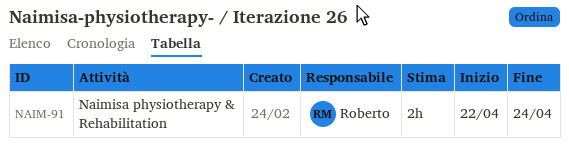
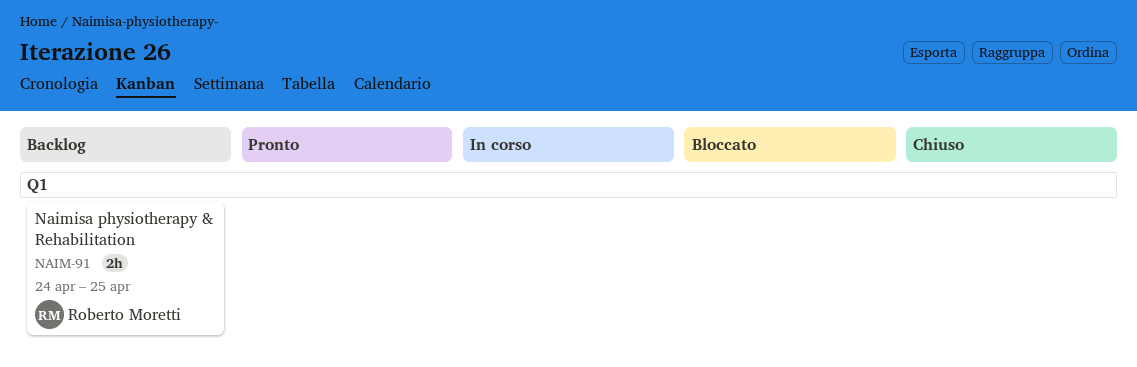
NAIM-91, start: Apr 22 -> Apr 24
NAIM-91, due: Apr 24 -> Apr 25

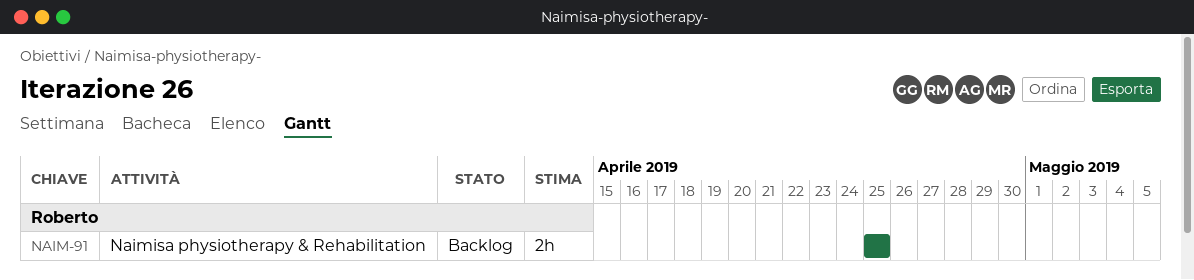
NAIM-91, start: Apr 24 -> Apr 25

